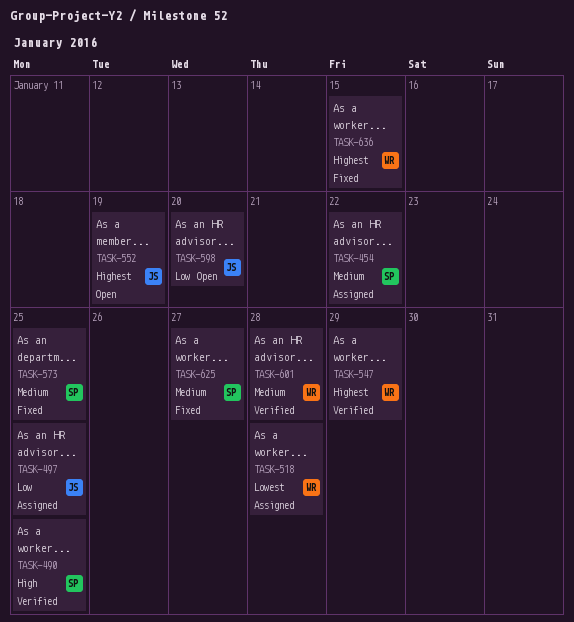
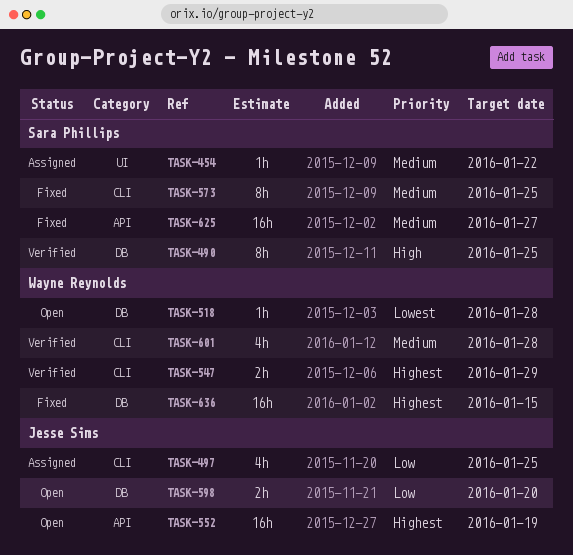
TASK-518, status: Assigned -> Open

